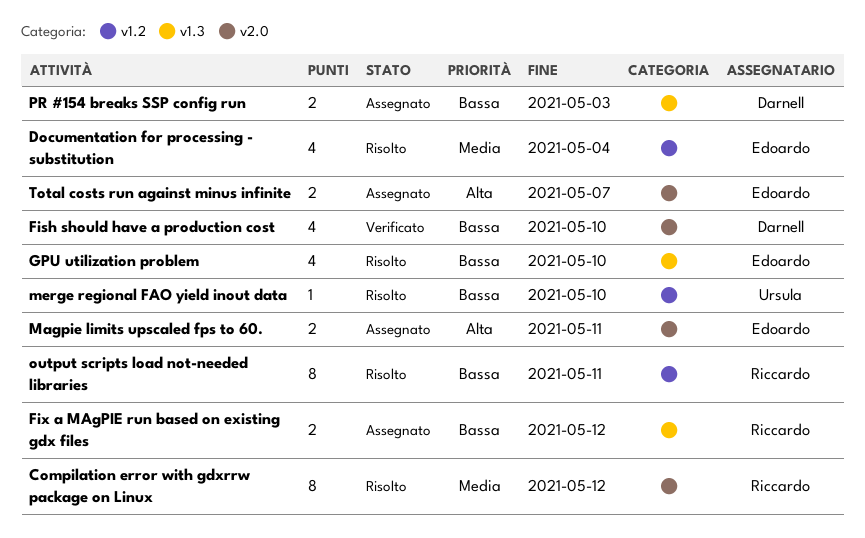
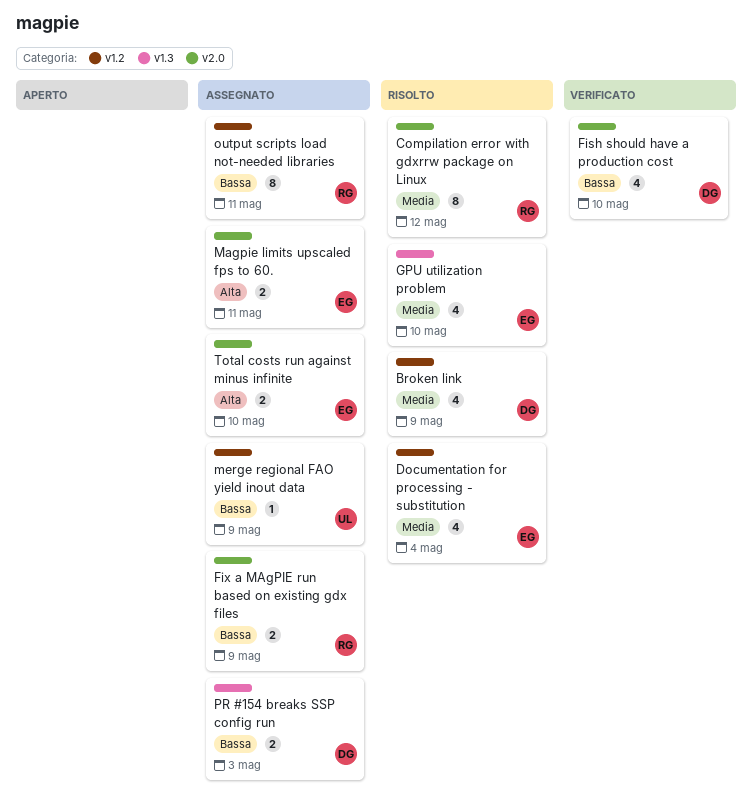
Broken link: none -> present
Fix a MAgPIE run based on existing gdx files, label: v1.3 -> v2.0
Fix a MAgPIE run based on existing gdx files, due: May 12 -> May 9
GPU utilization problem, priority: Bassa -> Media
merge regional FAO yield inout data, status: Risolto -> Assegnato
merge regional FAO yield inout data, due: May 10 -> May 9
output scripts load not-needed libraries, status: Risolto -> Assegnato
Total costs run against minus infinite, due: May 7 -> May 10

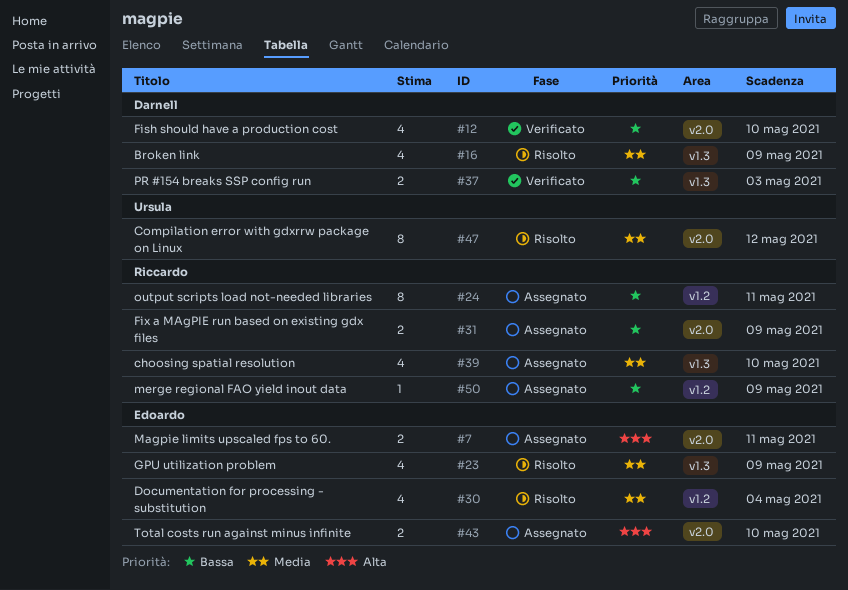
Broken link, label: v1.2 -> v1.3
choosing spatial resolution: none -> present
Compilation error with gdxrrw package on Linux, owner: Riccardo -> Ursula
GPU utilization problem, due: May 10 -> May 9
merge regional FAO yield inout data, owner: Ursula -> Riccardo
PR #154 breaks SSP config run, status: Assegnato -> Verificato

